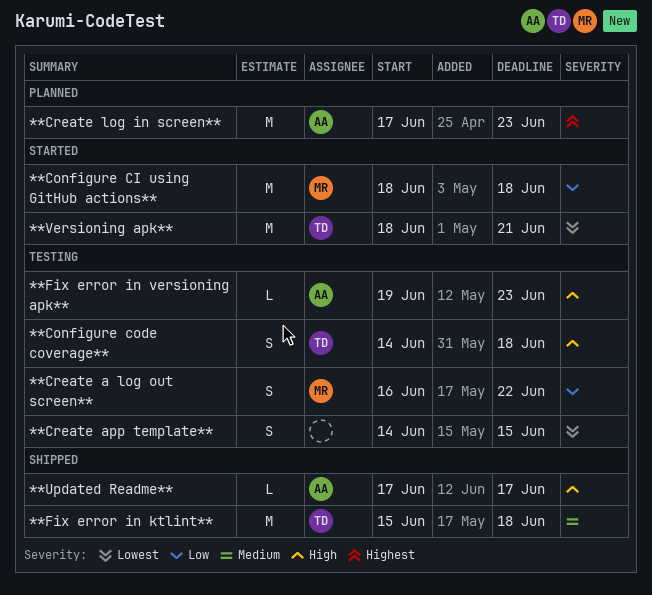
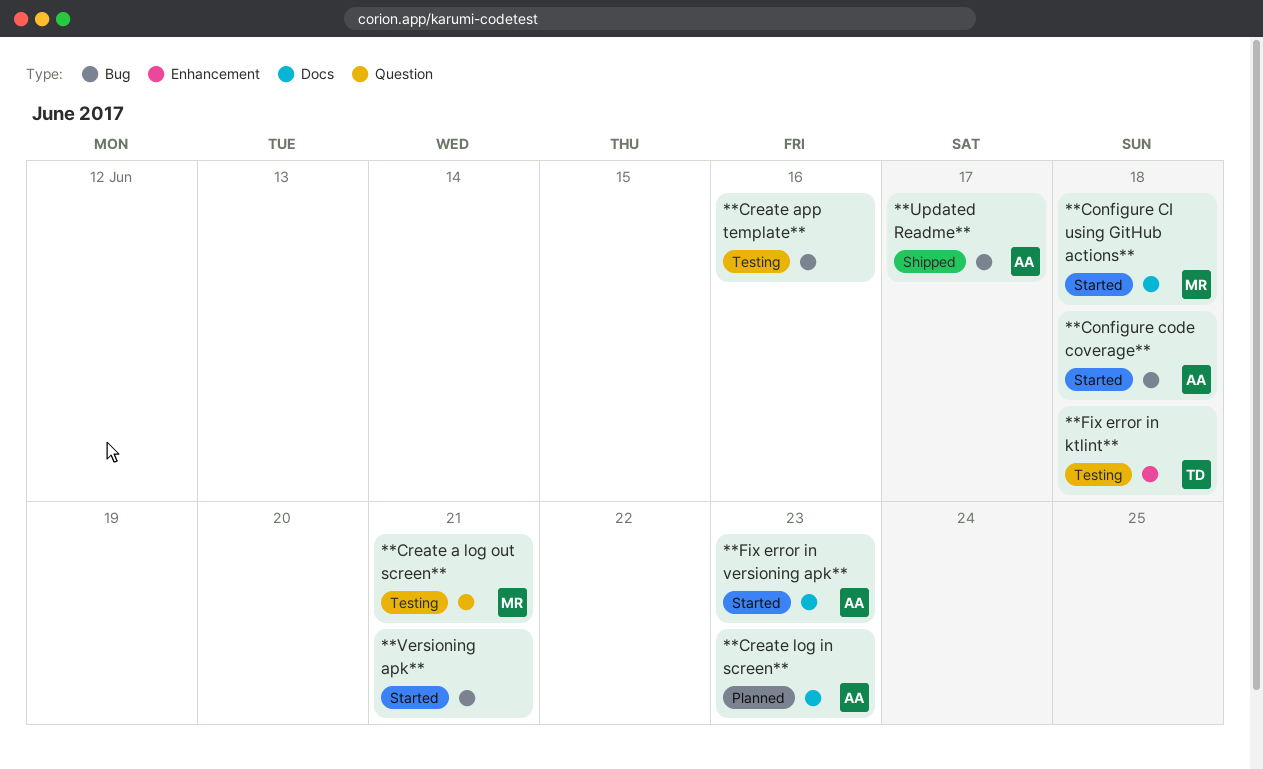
**Configure code coverage**, status: Testing -> Started
**Configure code coverage**, owner: TD -> AA
**Create a log out screen**, due: Jun 22 -> Jun 21
**Create app template**, due: Jun 15 -> Jun 16
**Fix error in ktlint**, status: Shipped -> Testing
**Fix error in versioning apk**, status: Testing -> Started
**Versioning apk**, owner: TD -> none

